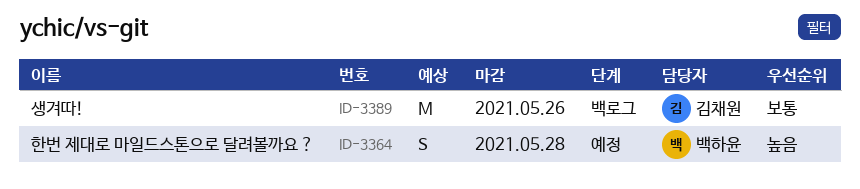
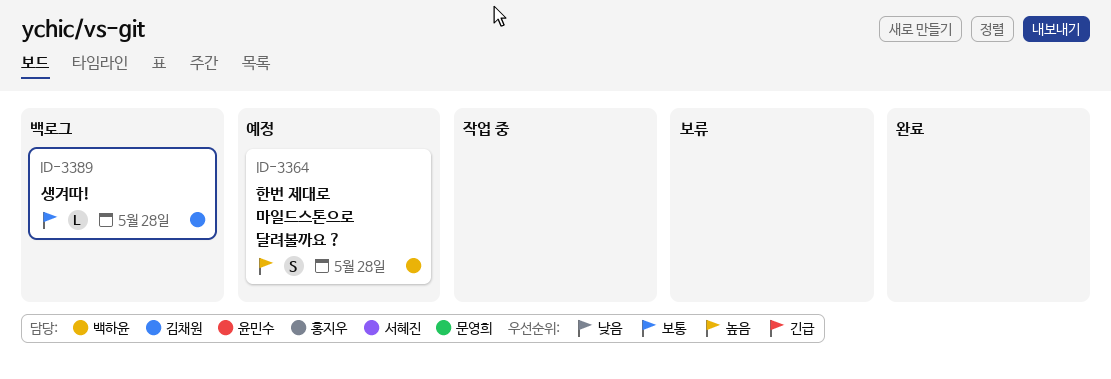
ID-3389, estimate: M -> L
ID-3389, due: May 26 -> May 28

